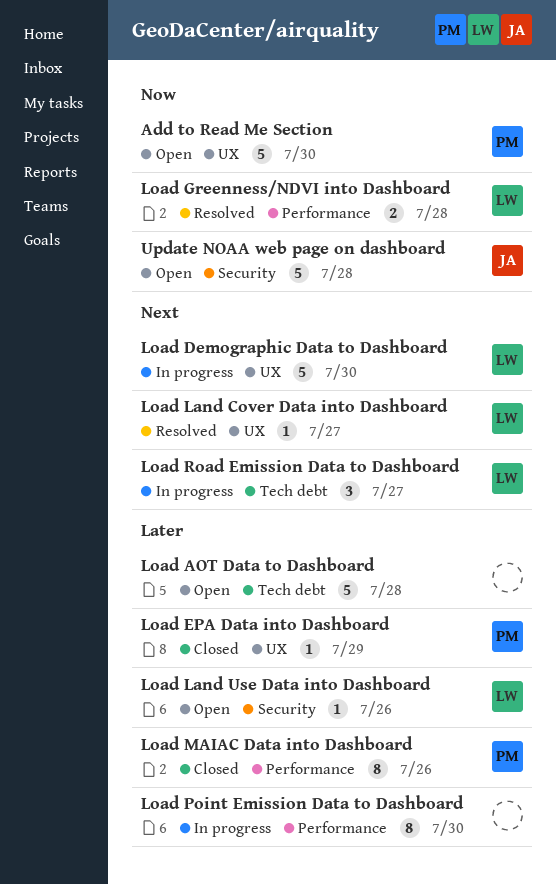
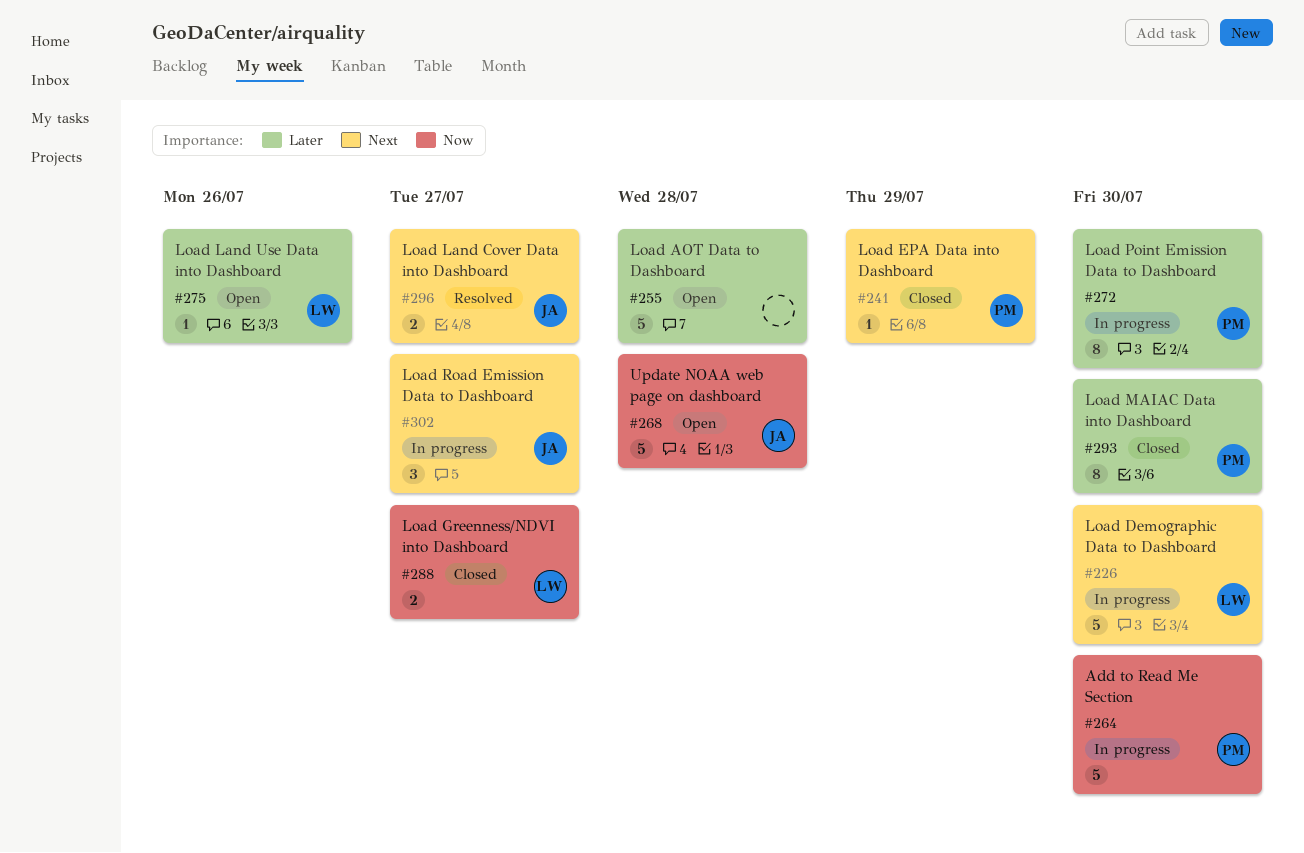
Add to Read Me Section, status: Open -> In progress
Load EPA Data into Dashboard, priority: Later -> Next
Load Greenness/NDVI into Dashboard, status: Resolved -> Closed
Load Greenness/NDVI into Dashboard, due: Jul 28 -> Jul 27
Load Land Cover Data into Dashboard, owner: LW -> JA
Load Land Cover Data into Dashboard, estimate: 1 -> 2
Load MAIAC Data into Dashboard, due: Jul 26 -> Jul 30
Load Point Emission Data to Dashboard, owner: none -> PM
Load Road Emission Data to Dashboard, owner: LW -> JA

